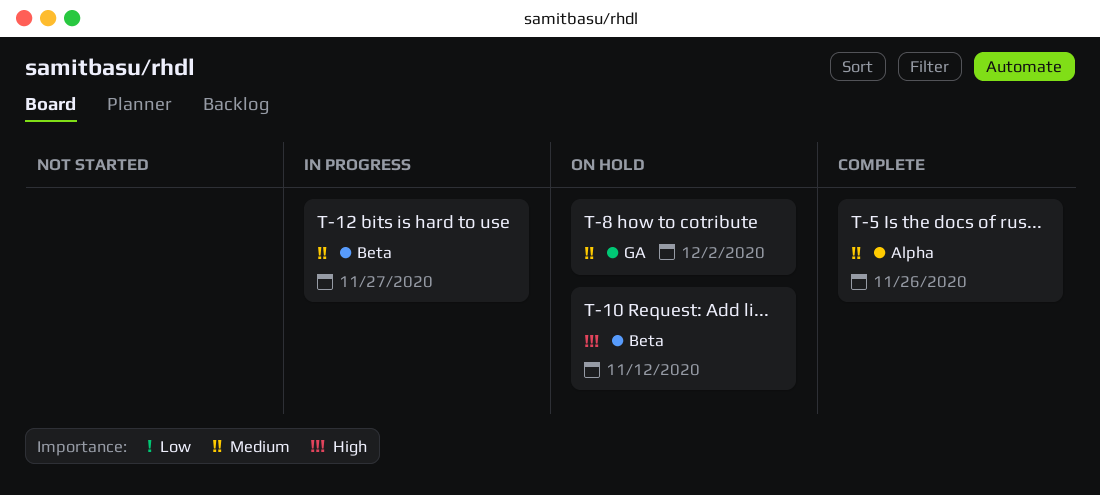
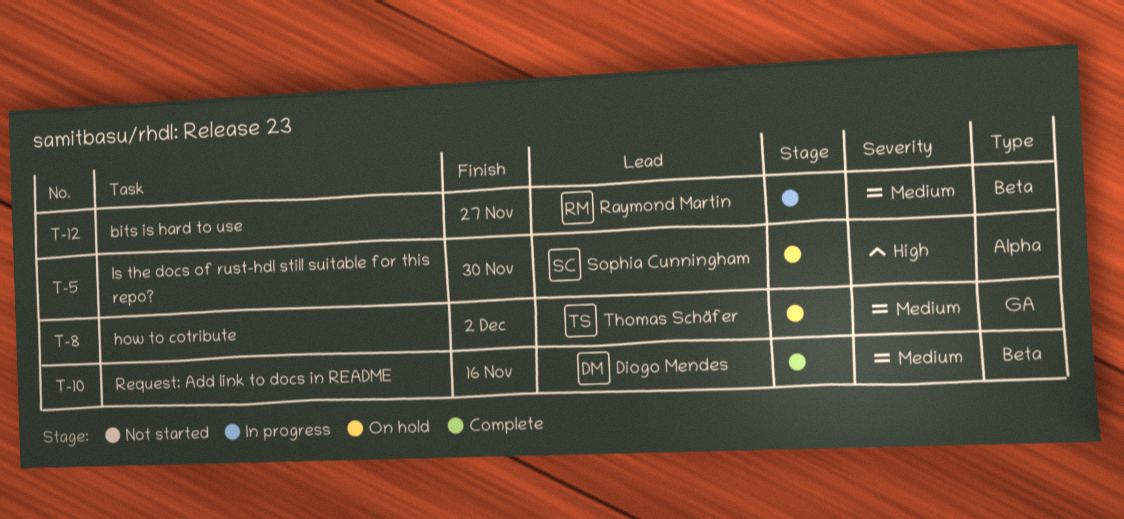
T-5, status: Complete -> On hold
T-5, priority: Medium -> High
T-5, due: Nov 26 -> Nov 30
T-10, status: On hold -> Complete
T-10, priority: High -> Medium
T-10, due: Nov 12 -> Nov 16

